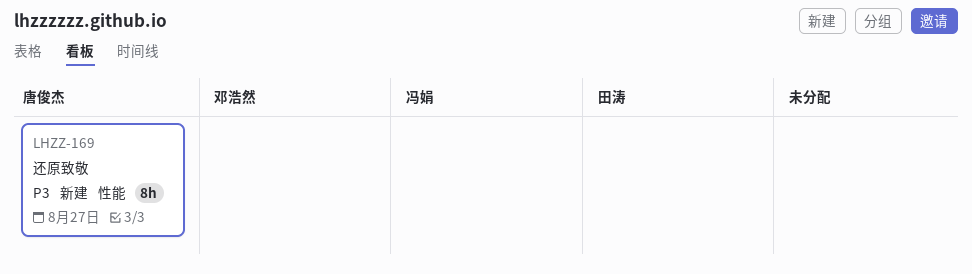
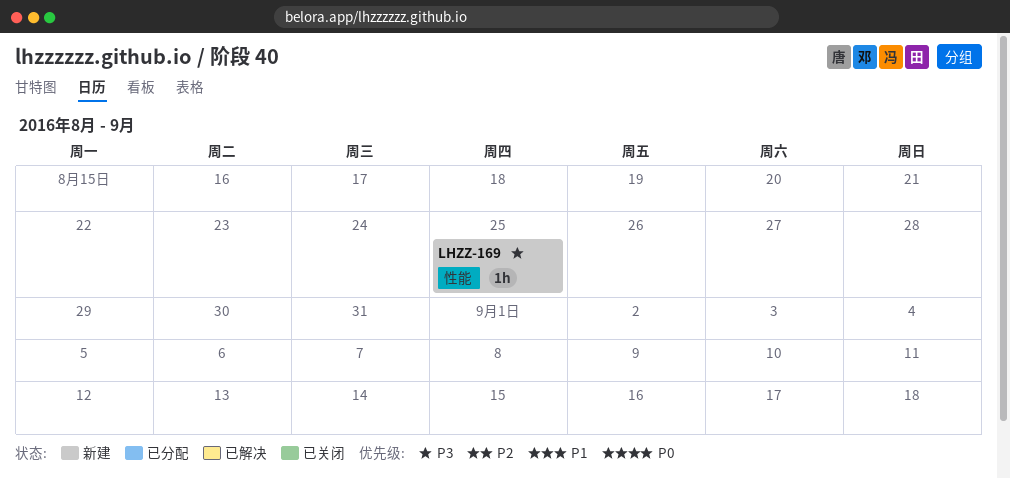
LHZZ-169, estimate: 8h -> 1h
LHZZ-169, due: Aug 27 -> Aug 25

